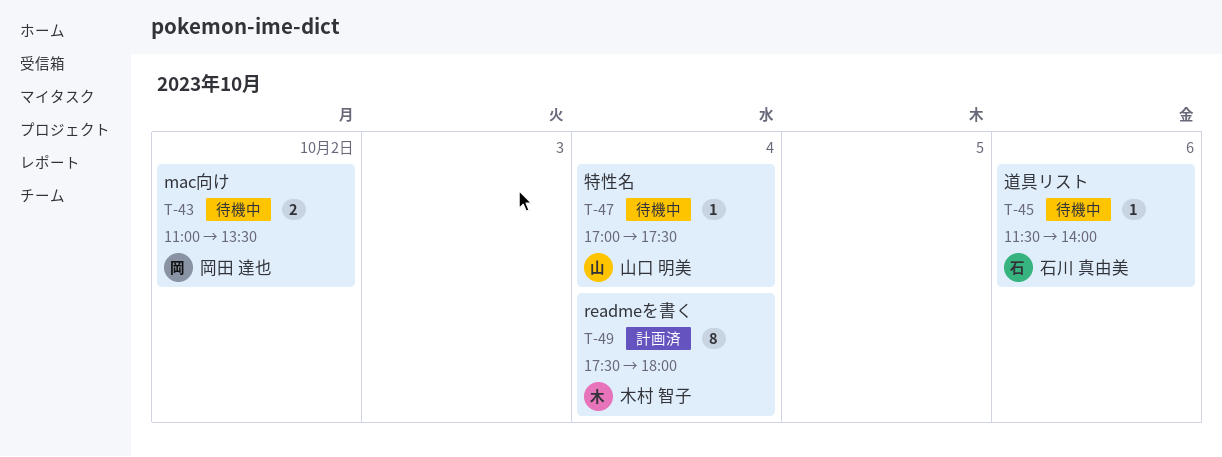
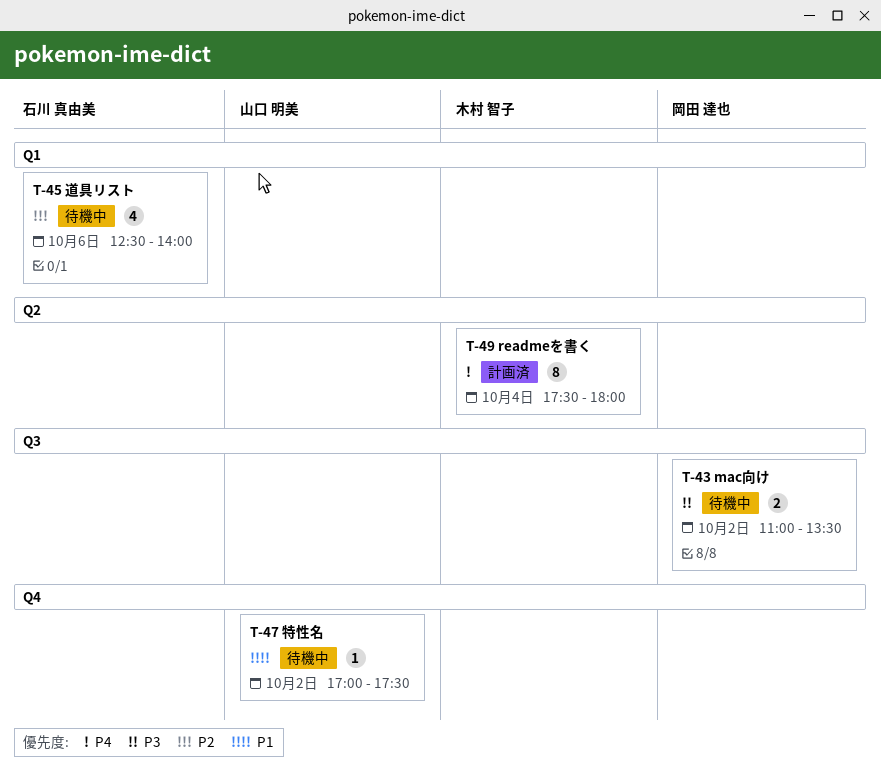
T-45, estimate: 1 -> 4
T-45, begins: 11:30 -> 12:30
T-47, day: Oct 4 -> Oct 2

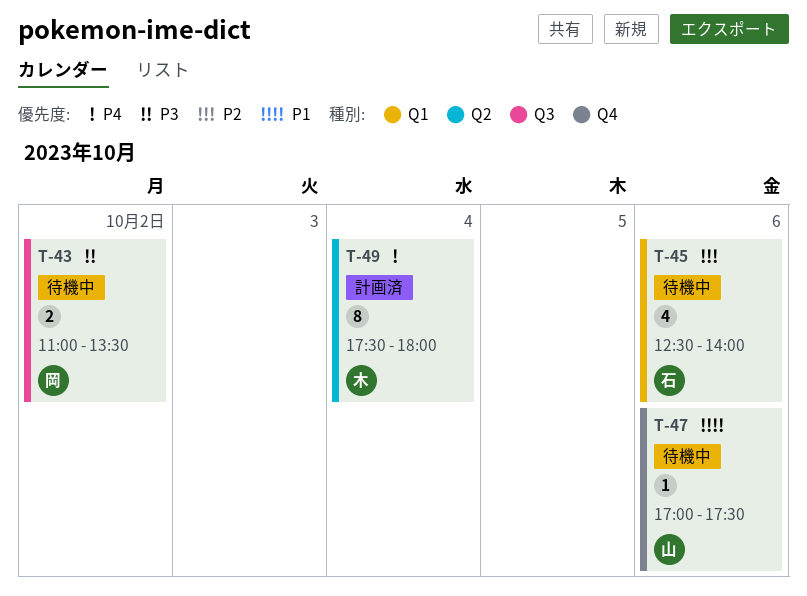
T-47, day: Oct 2 -> Oct 6

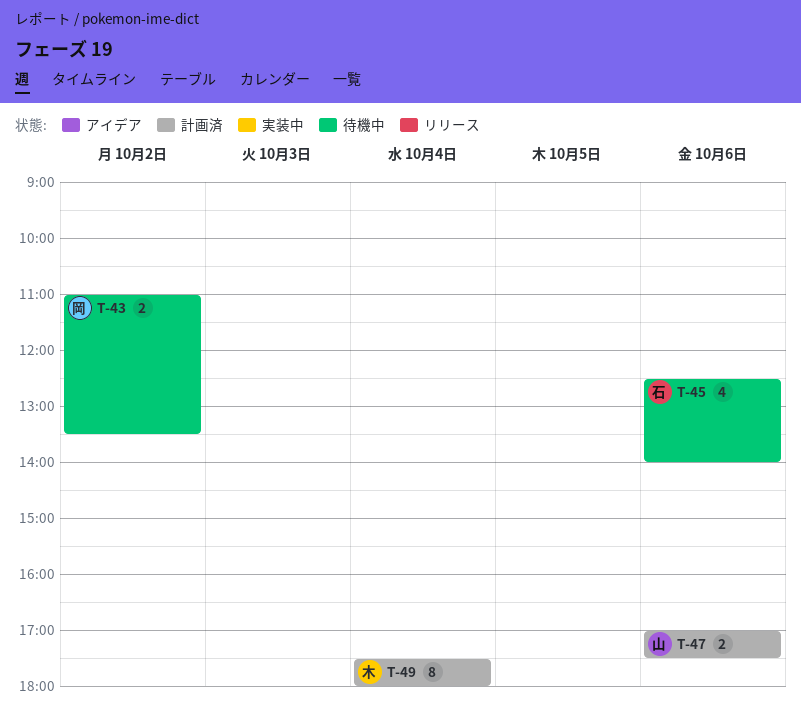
T-47, status: 待機中 -> 計画済
T-47, estimate: 1 -> 2

